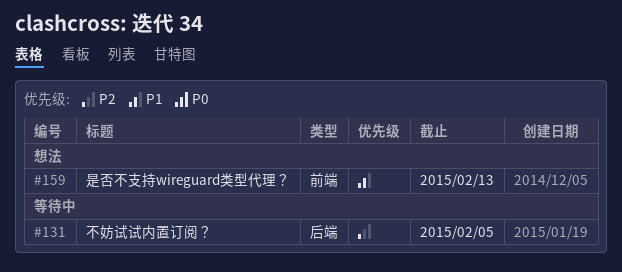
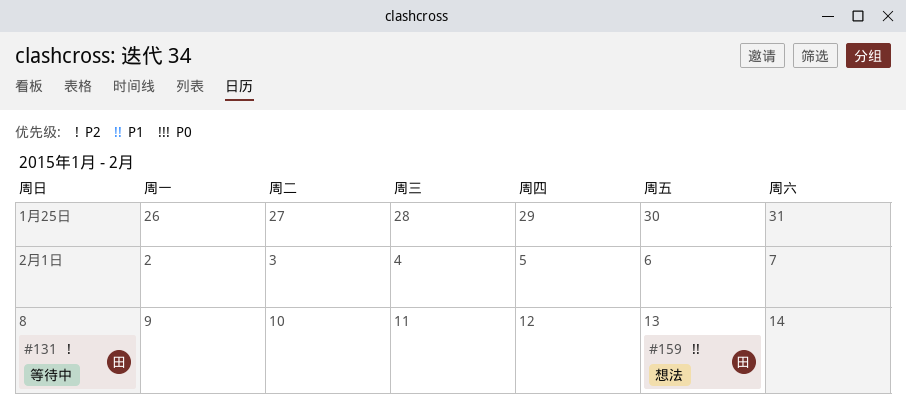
#131, due: Feb 5 -> Feb 8

